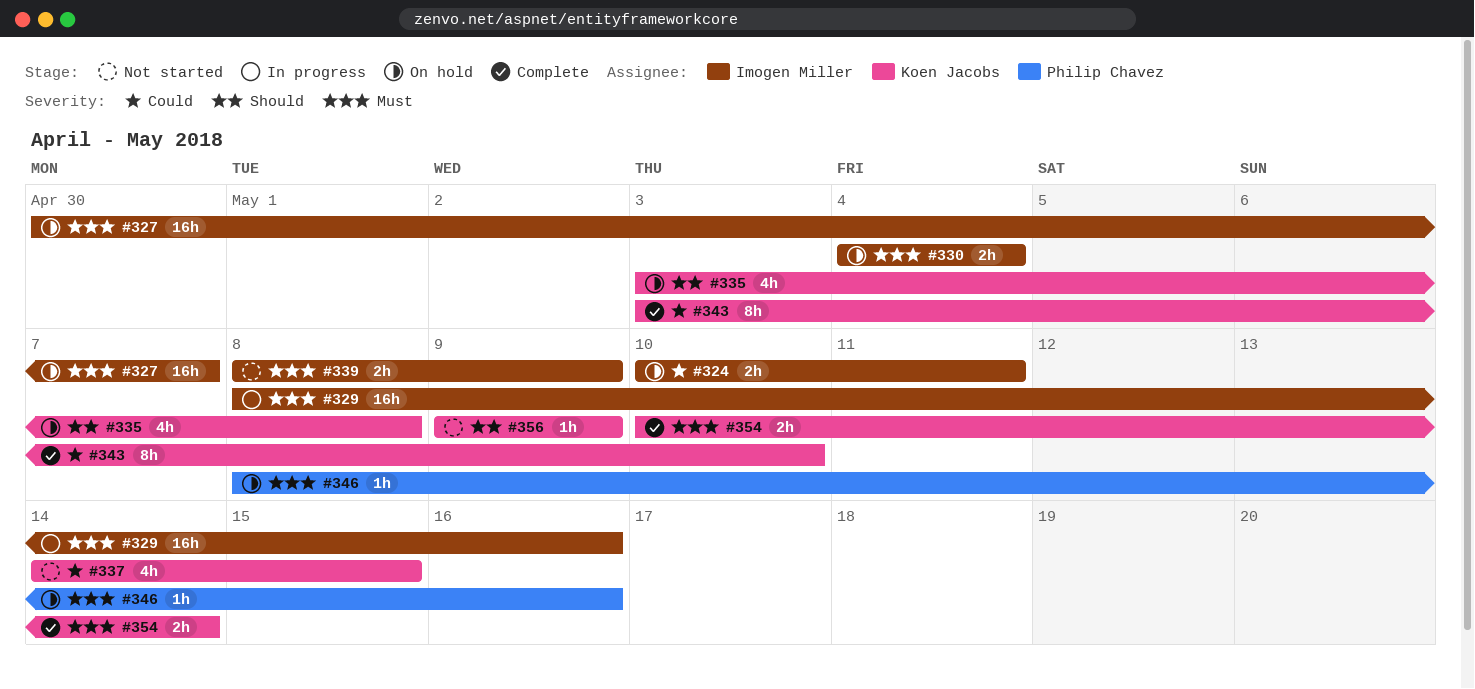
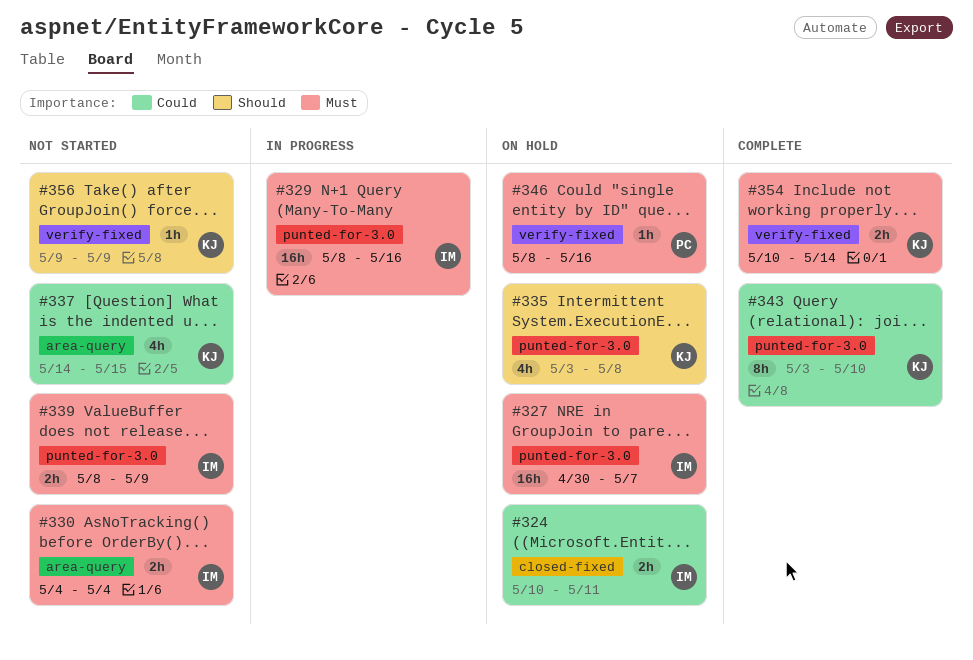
#330, status: On hold -> Not started

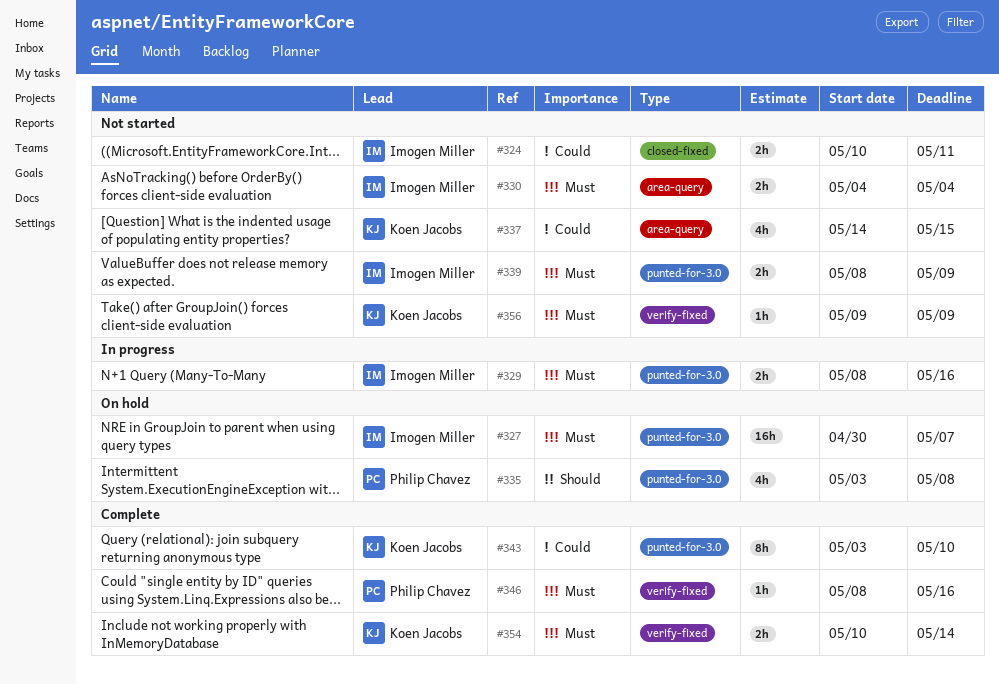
#324, status: On hold -> Not started
#329, estimate: 16h -> 2h
#335, owner: Koen Jacobs -> Philip Chavez
#346, status: On hold -> Complete
#356, priority: Should -> Must

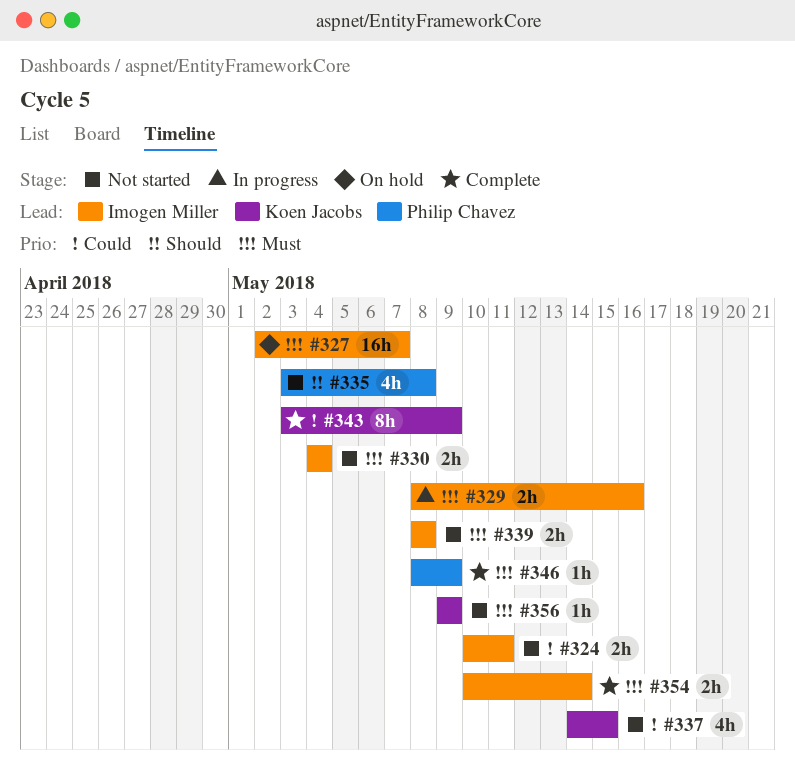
#327, start: Apr 30 -> May 2
#335, status: On hold -> Not started
#339, due: May 9 -> May 8
#343, due: May 10 -> May 9
#346, due: May 16 -> May 9
#354, owner: Koen Jacobs -> Imogen Miller

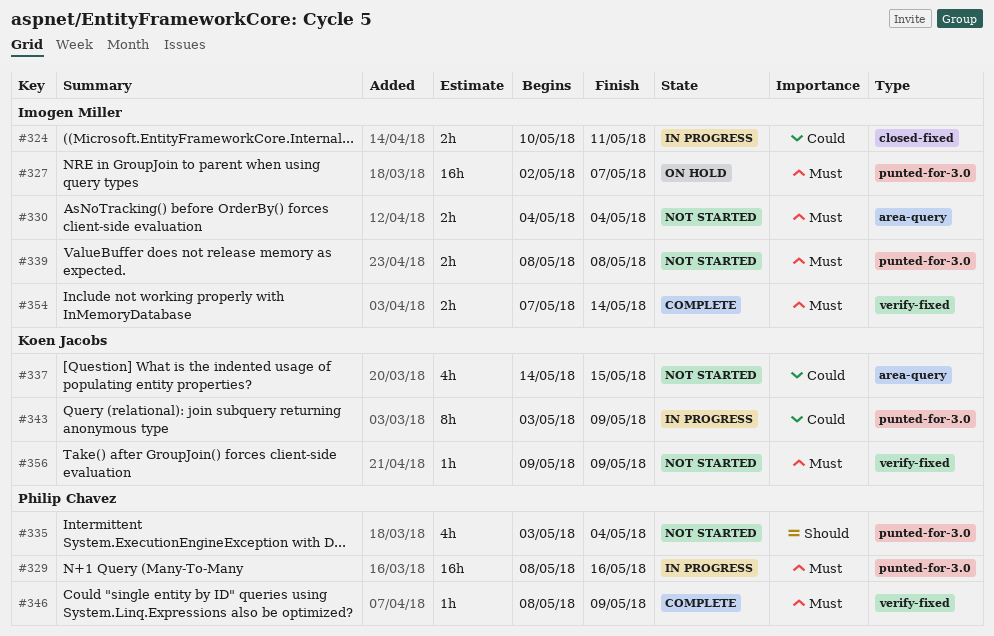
#324, status: Not started -> In progress
#329, owner: Imogen Miller -> Philip Chavez
#329, estimate: 2h -> 16h
#335, due: May 8 -> May 4
#343, status: Complete -> In progress
#354, start: May 10 -> May 7

